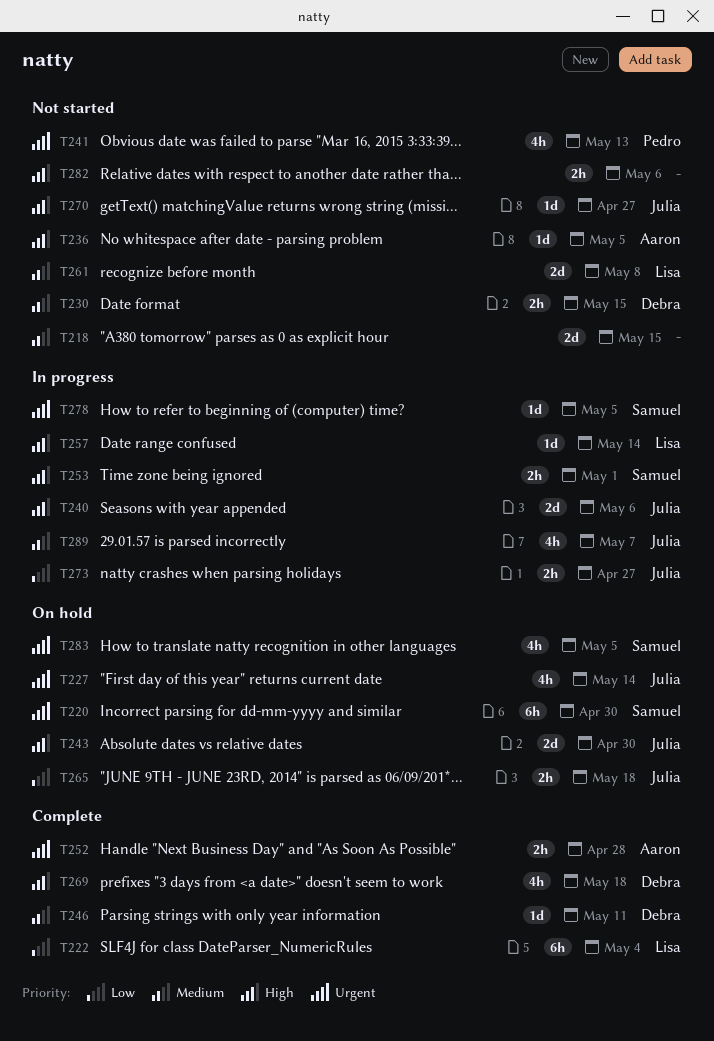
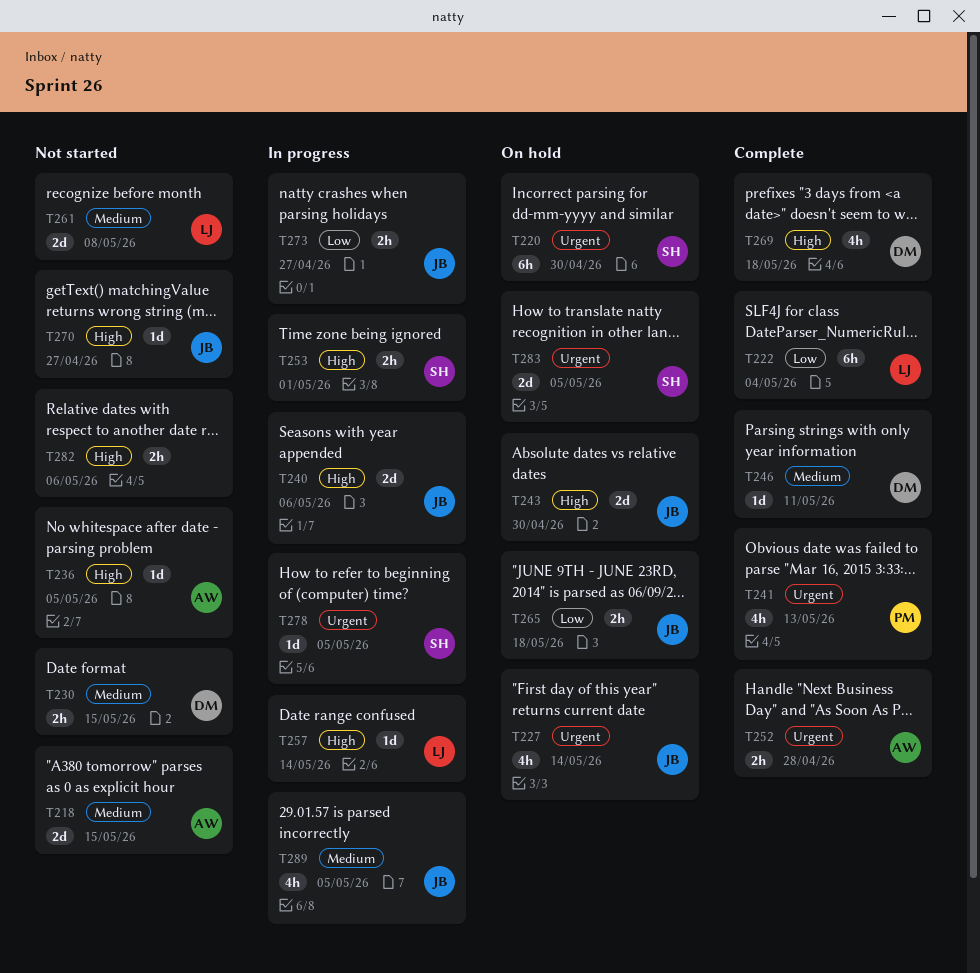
T218, owner: none -> Aaron
T241, status: Not started -> Complete
T283, estimate: 4h -> 2d
T289, due: May 7 -> May 5

